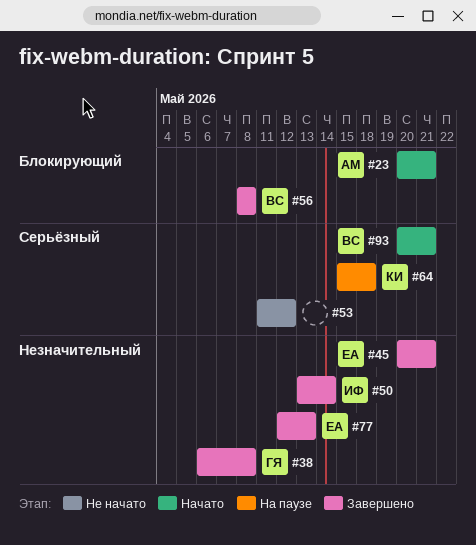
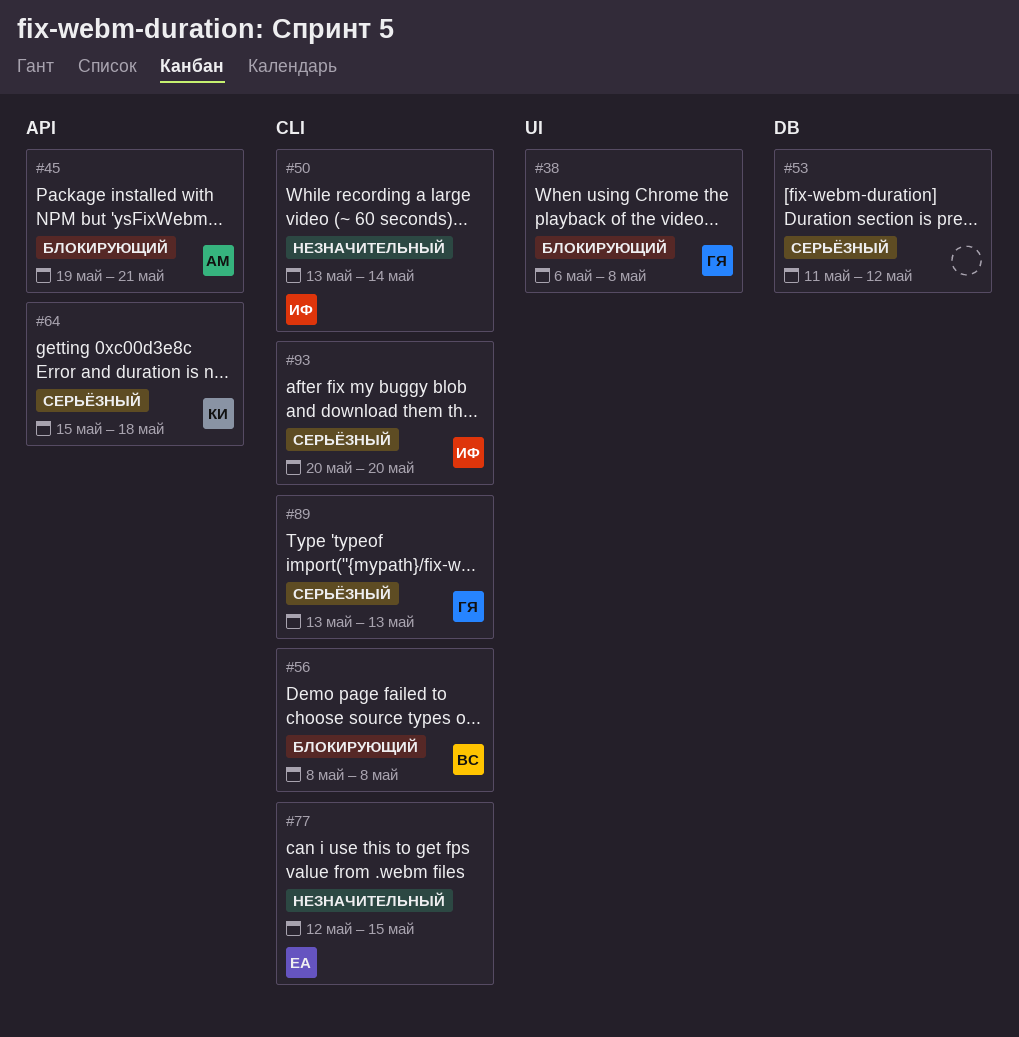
#23: present -> none
#38, priority: Незначительный -> Блокирующий
#45, owner: ЕА -> АМ
#45, priority: Незначительный -> Блокирующий
#45, start: May 20 -> May 19
#77, due: May 13 -> May 15
#89: none -> present
#93, owner: ВС -> ИФ
#93, due: May 21 -> May 20

